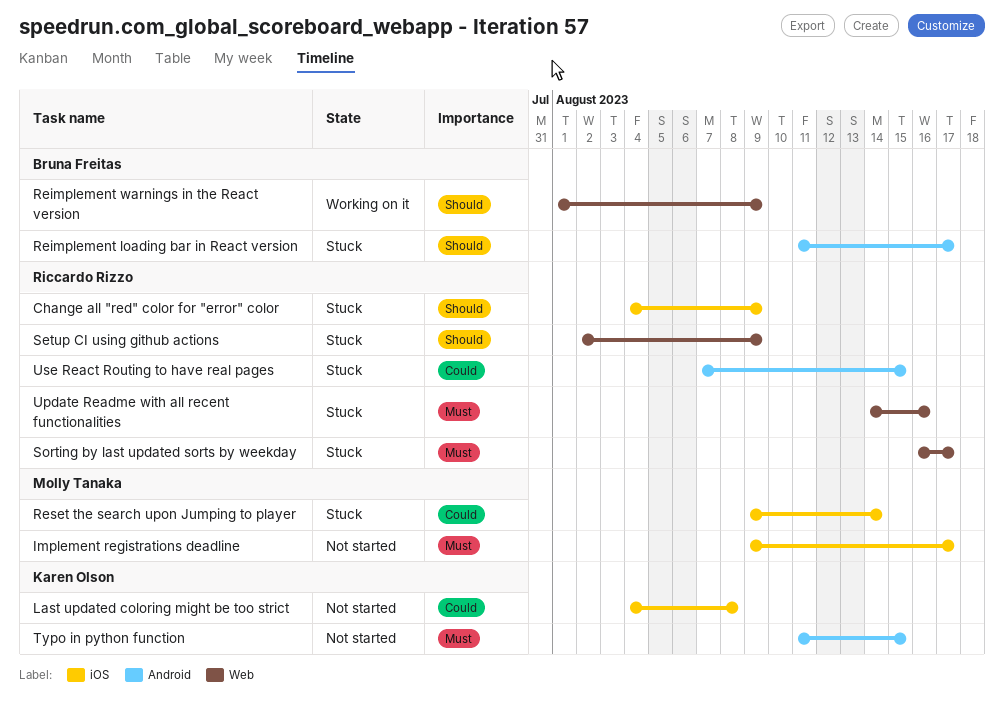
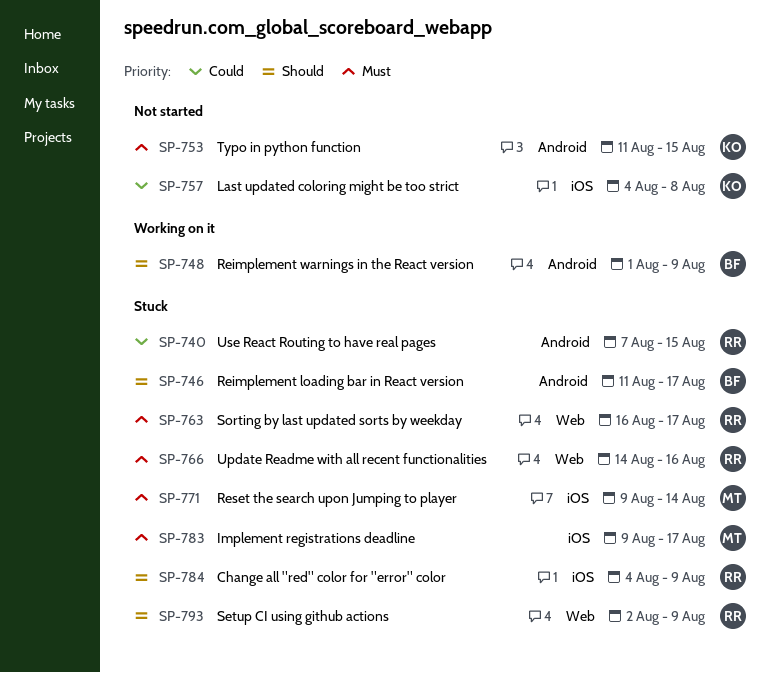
Implement registrations deadline, status: Not started -> Stuck
Reimplement warnings in the React version, label: Web -> Android
Reset the search upon Jumping to player, priority: Could -> Must

